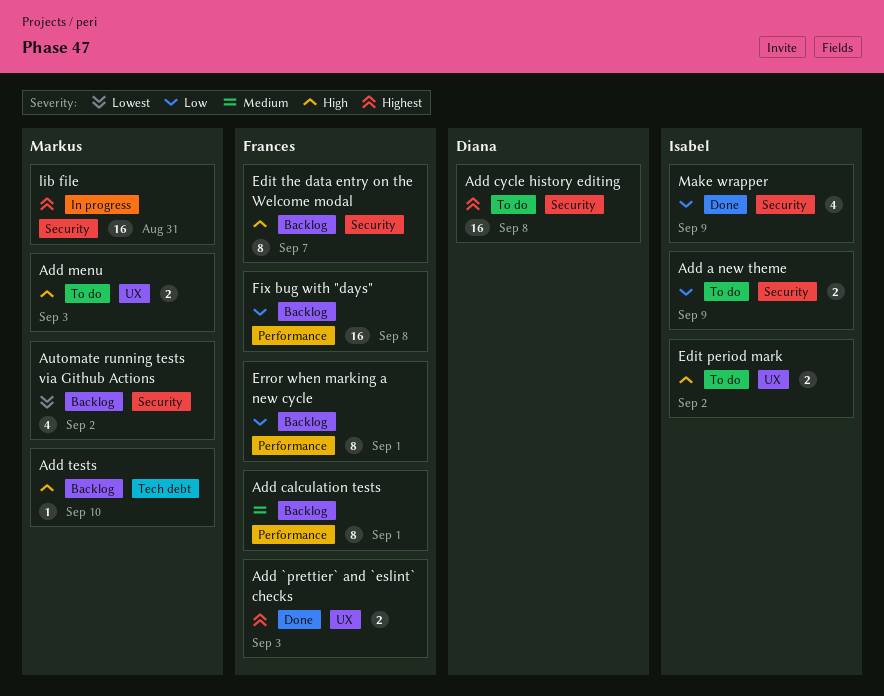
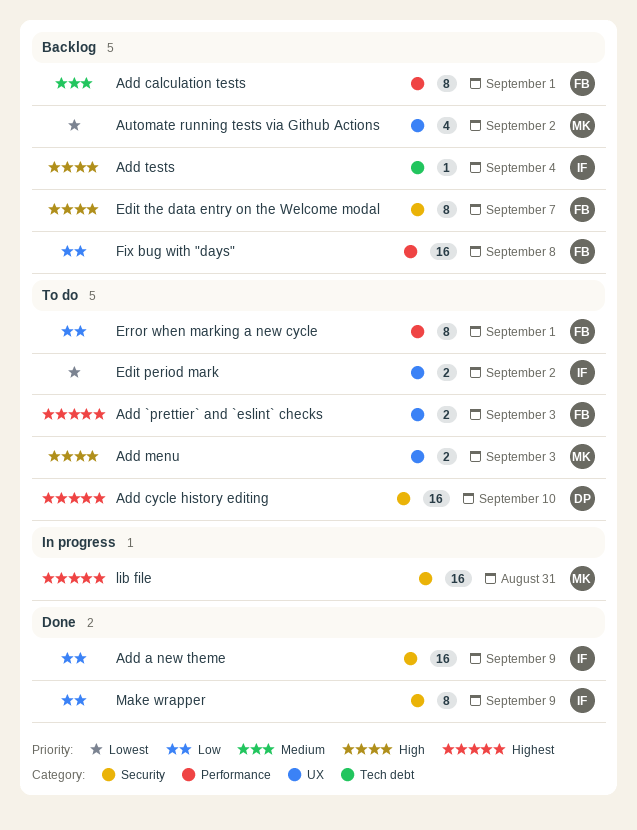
Add `prettier` and `eslint` checks, status: Done -> To do
Add a new theme, status: To do -> Done
Add a new theme, estimate: 2 -> 16
Add cycle history editing, due: Sep 8 -> Sep 10
Add tests, owner: Markus -> Isabel
Add tests, due: Sep 10 -> Sep 4
Automate running tests via Github Actions, label: Security -> UX
Edit period mark, priority: High -> Lowest
Error when marking a new cycle, status: Backlog -> To do
Make wrapper, estimate: 4 -> 8

